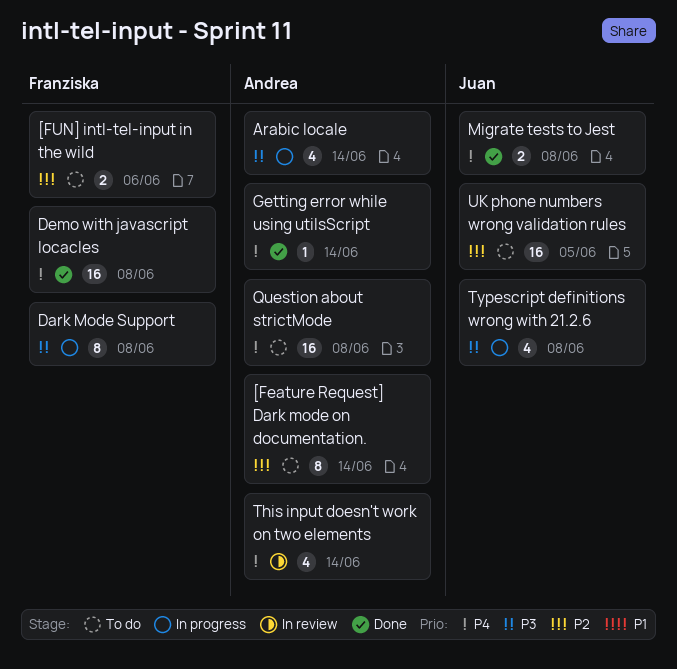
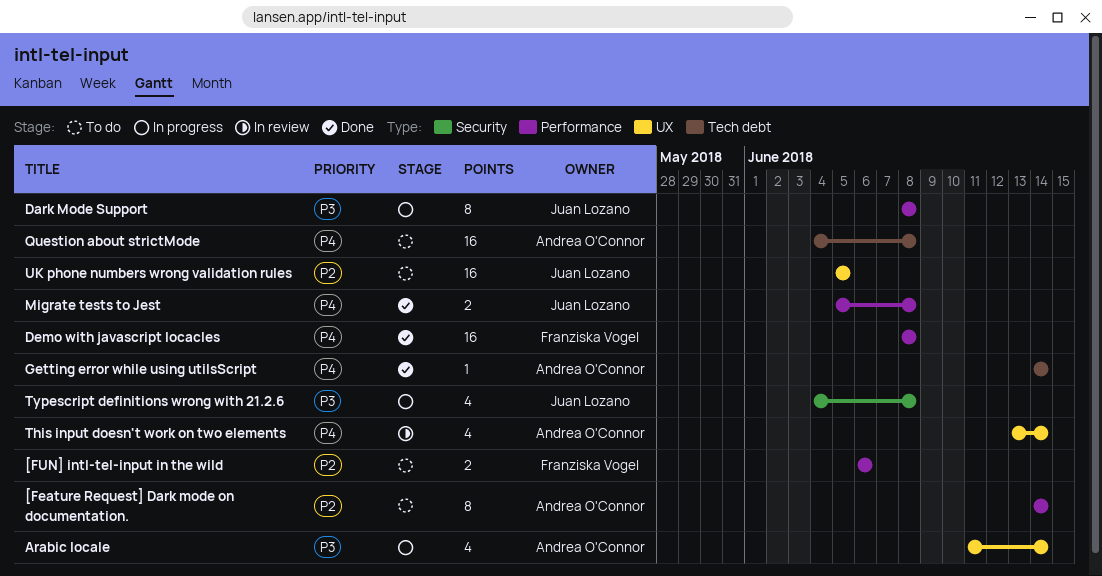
Dark Mode Support, owner: Franziska Vogel -> Juan Lozano

